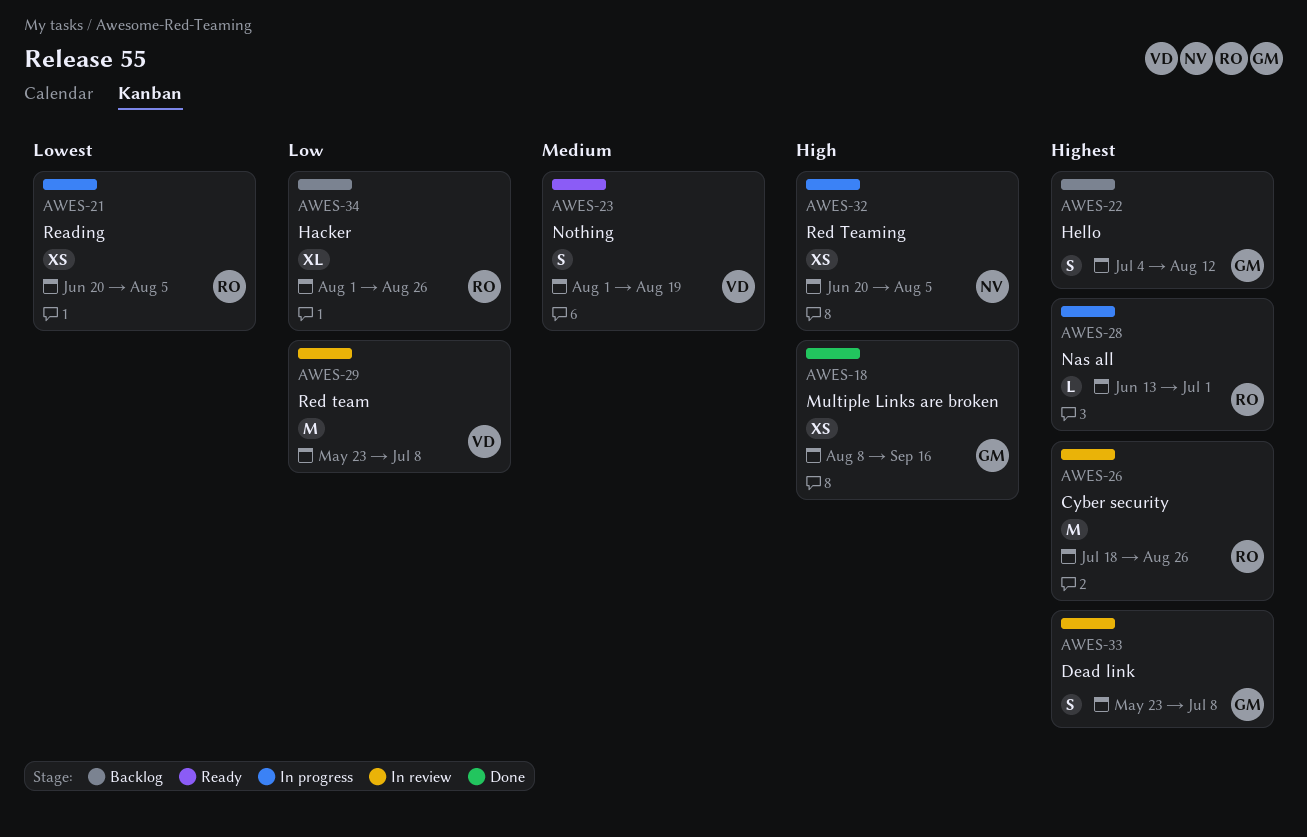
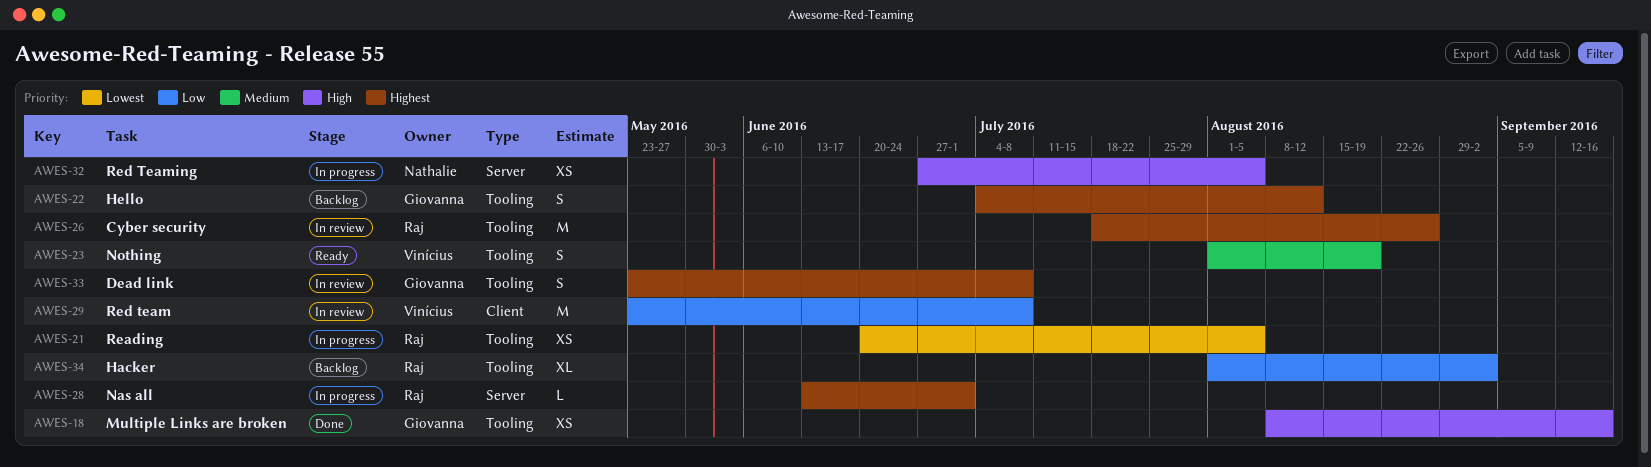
AWES-32, start: Jun 20 -> Jun 27
AWES-34, due: Aug 26 -> Sep 2

